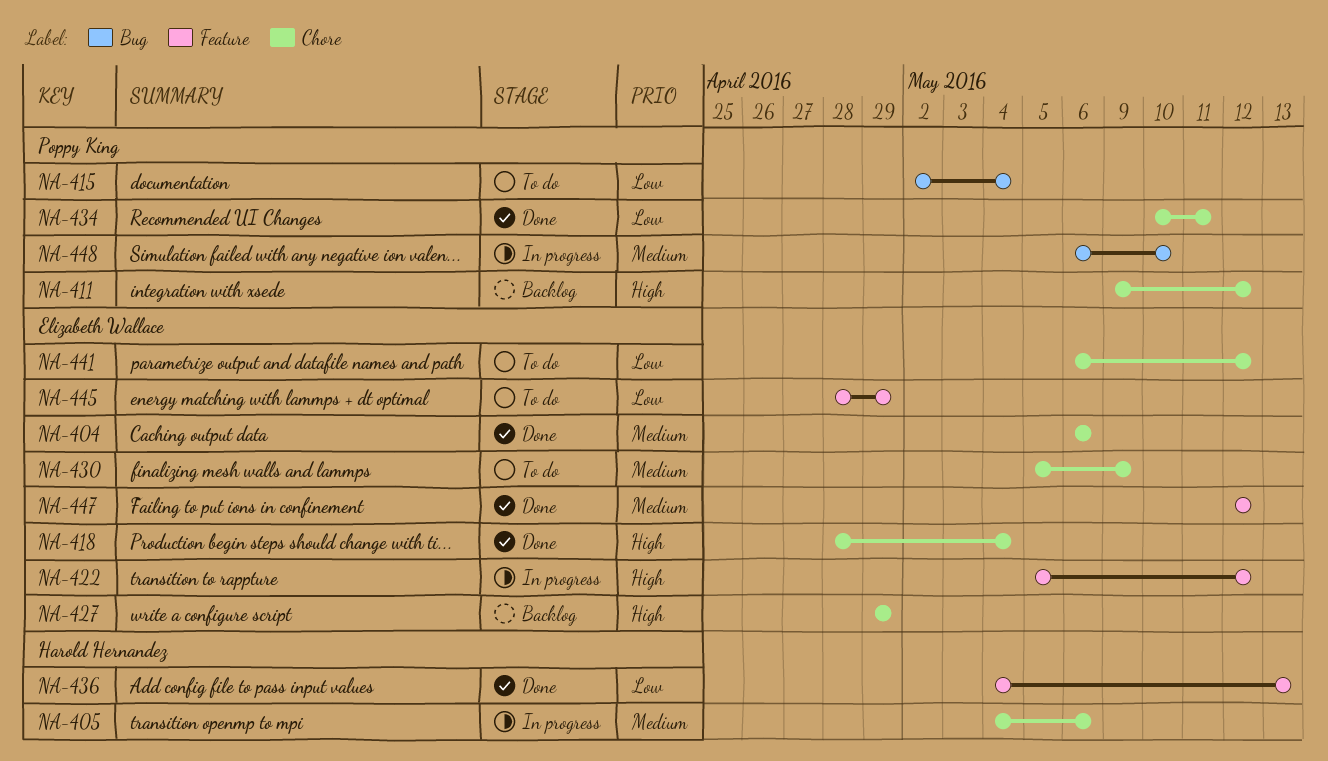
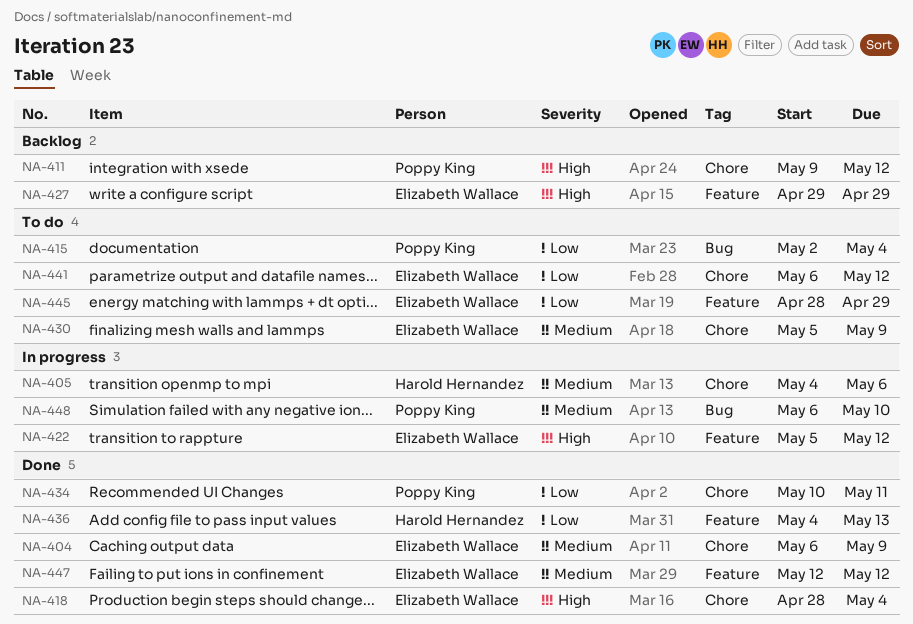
NA-404, due: May 6 -> May 9
NA-427, label: Chore -> Feature

